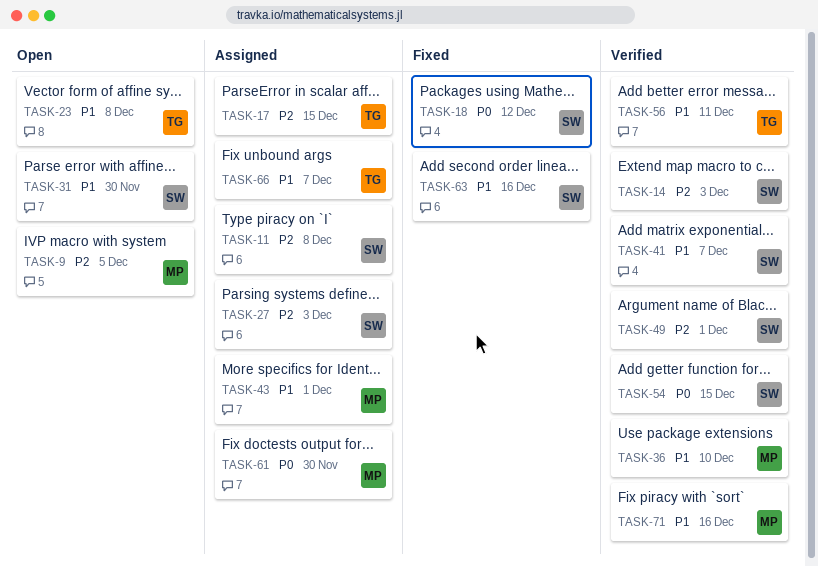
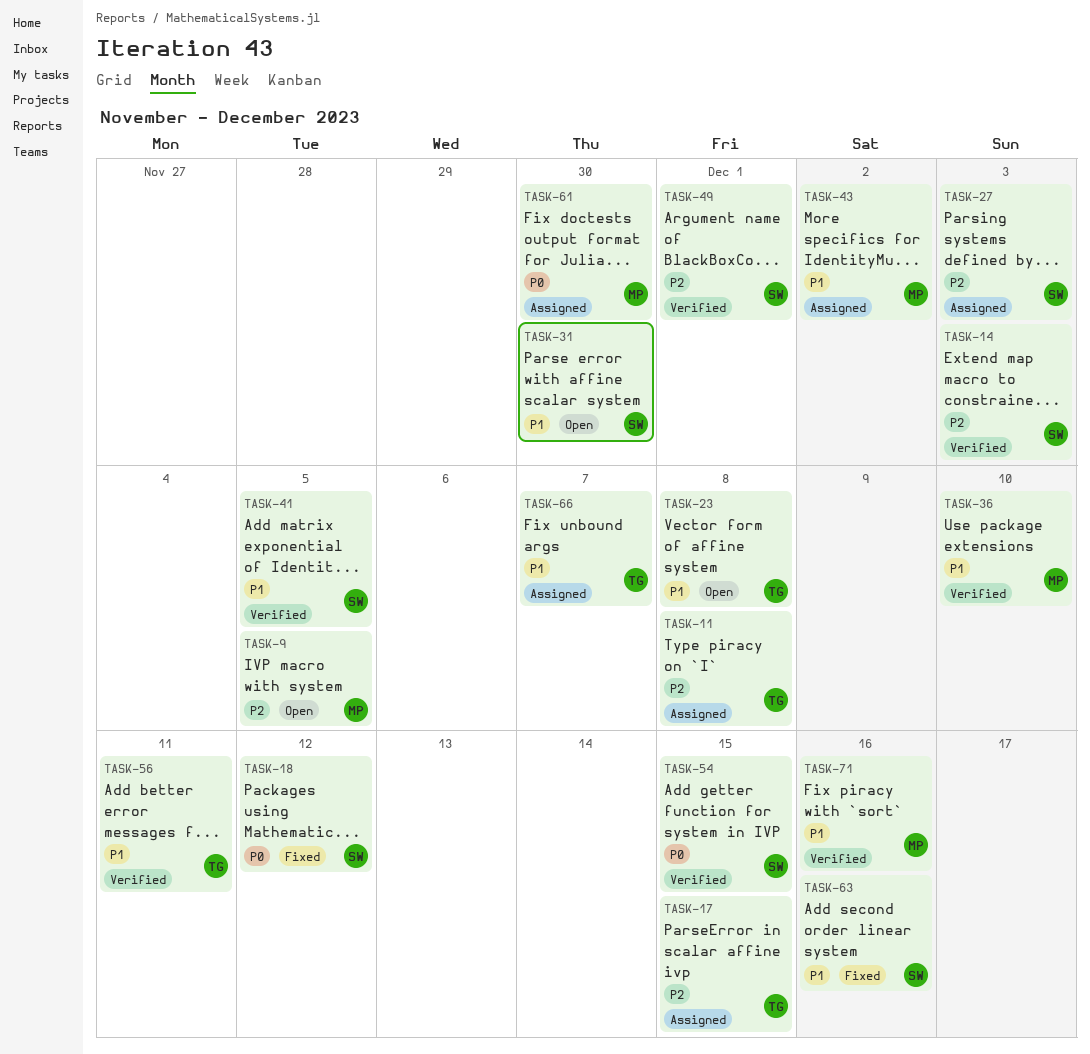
TASK-11, owner: SW -> TG
TASK-41, due: Dec 7 -> Dec 5
TASK-43, due: Dec 1 -> Dec 2

